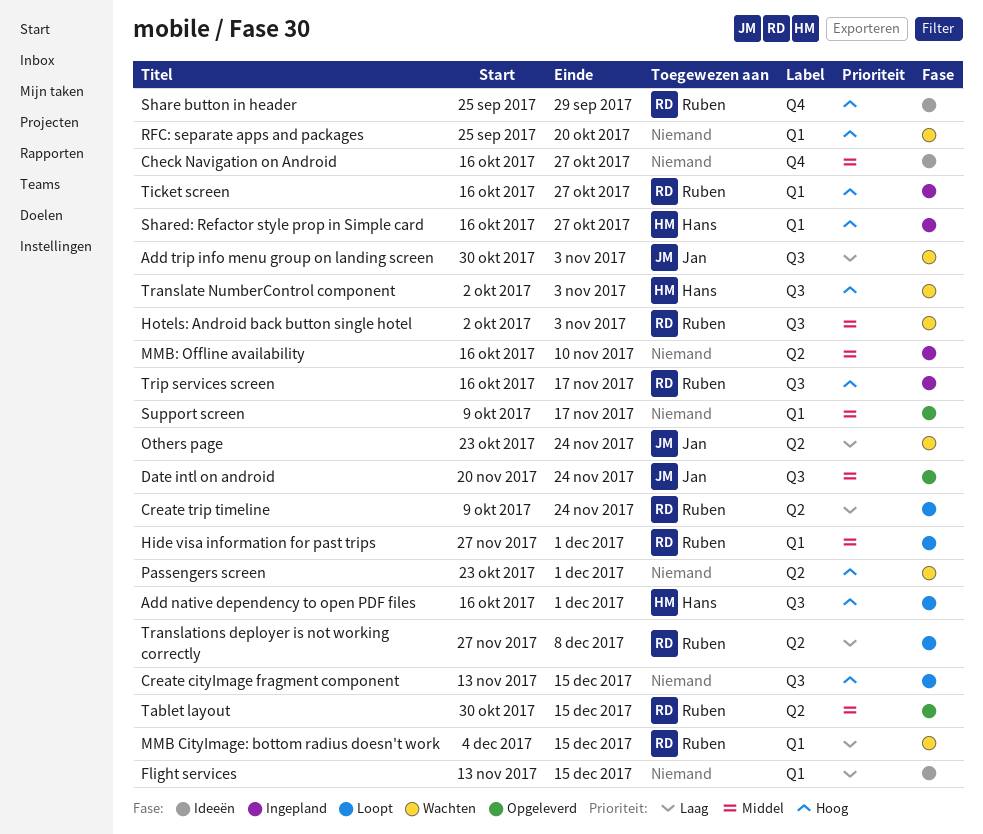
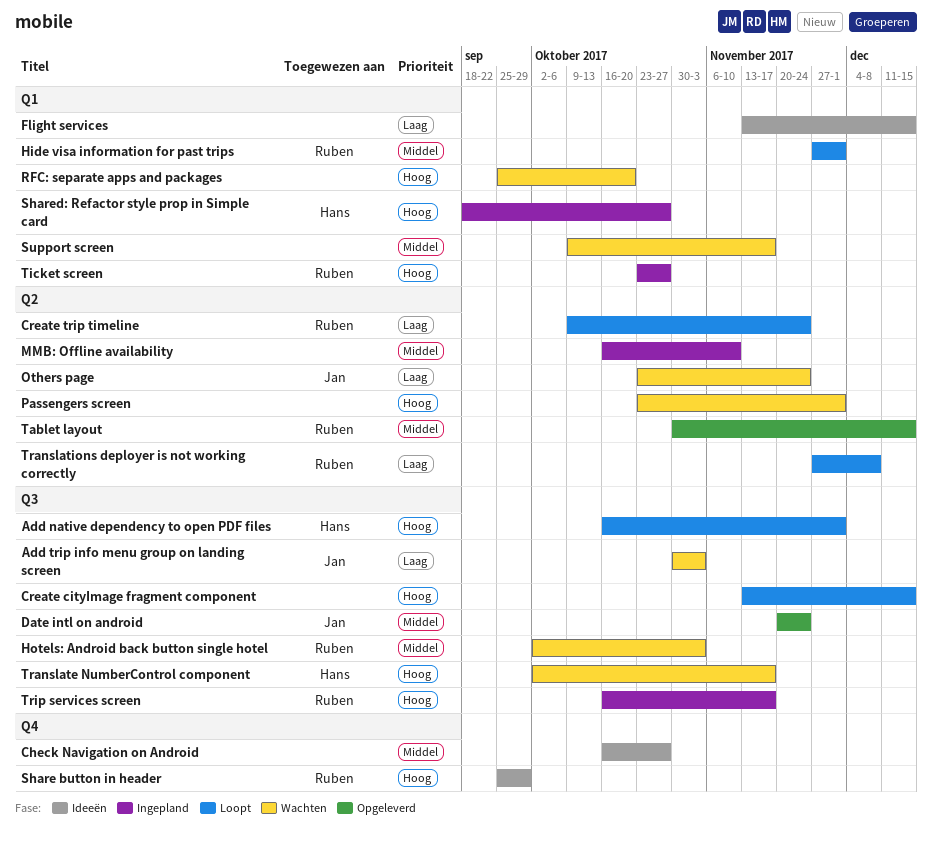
MMB CityImage: bottom radius doesn't work: present -> none
Shared: Refactor style prop in Simple card, start: Oct 16 -> Sep 18
Support screen, status: Opgeleverd -> Wachten
Ticket screen, start: Oct 16 -> Oct 23
Translate NumberControl component, due: Nov 3 -> Nov 17

